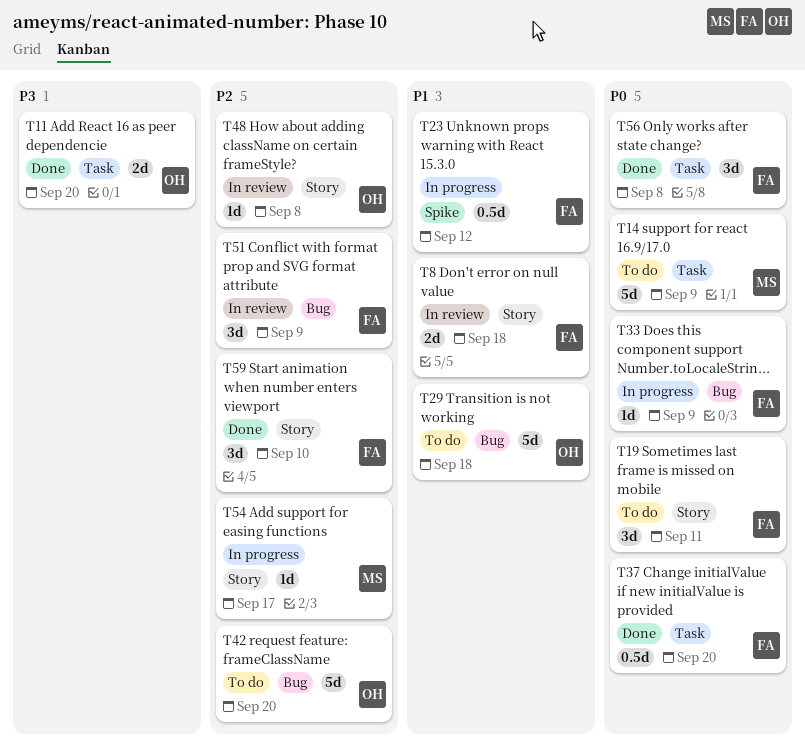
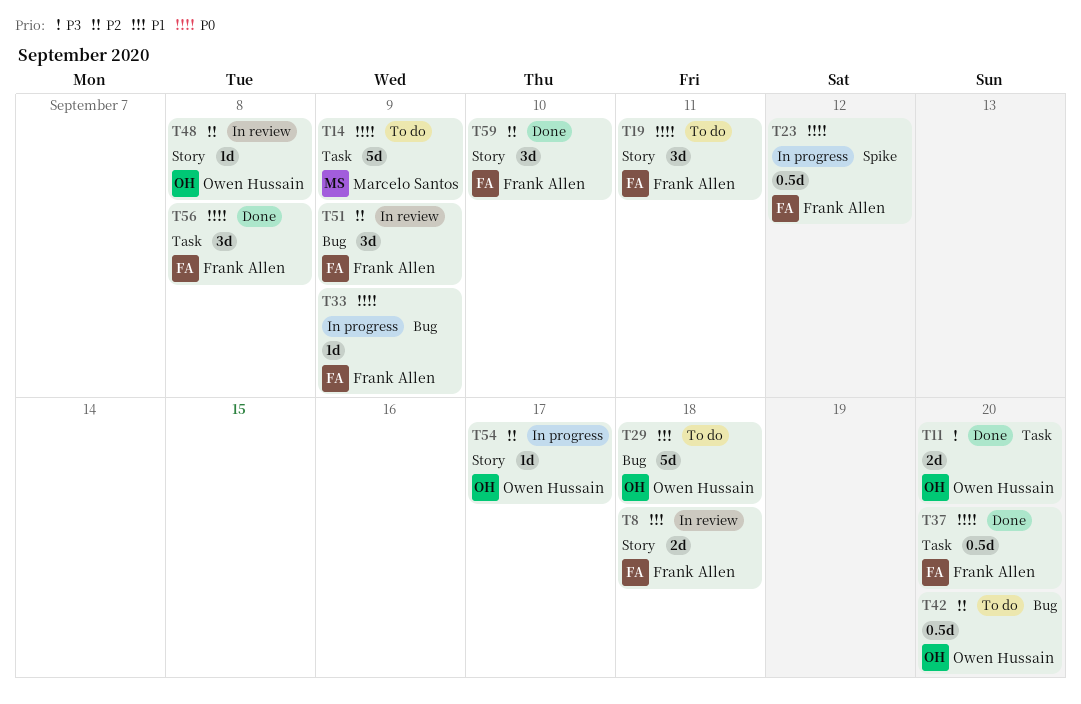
T23, priority: P1 -> P0
T42, estimate: 5d -> 0.5d
T54, owner: Marcelo Santos -> Owen Hussain

